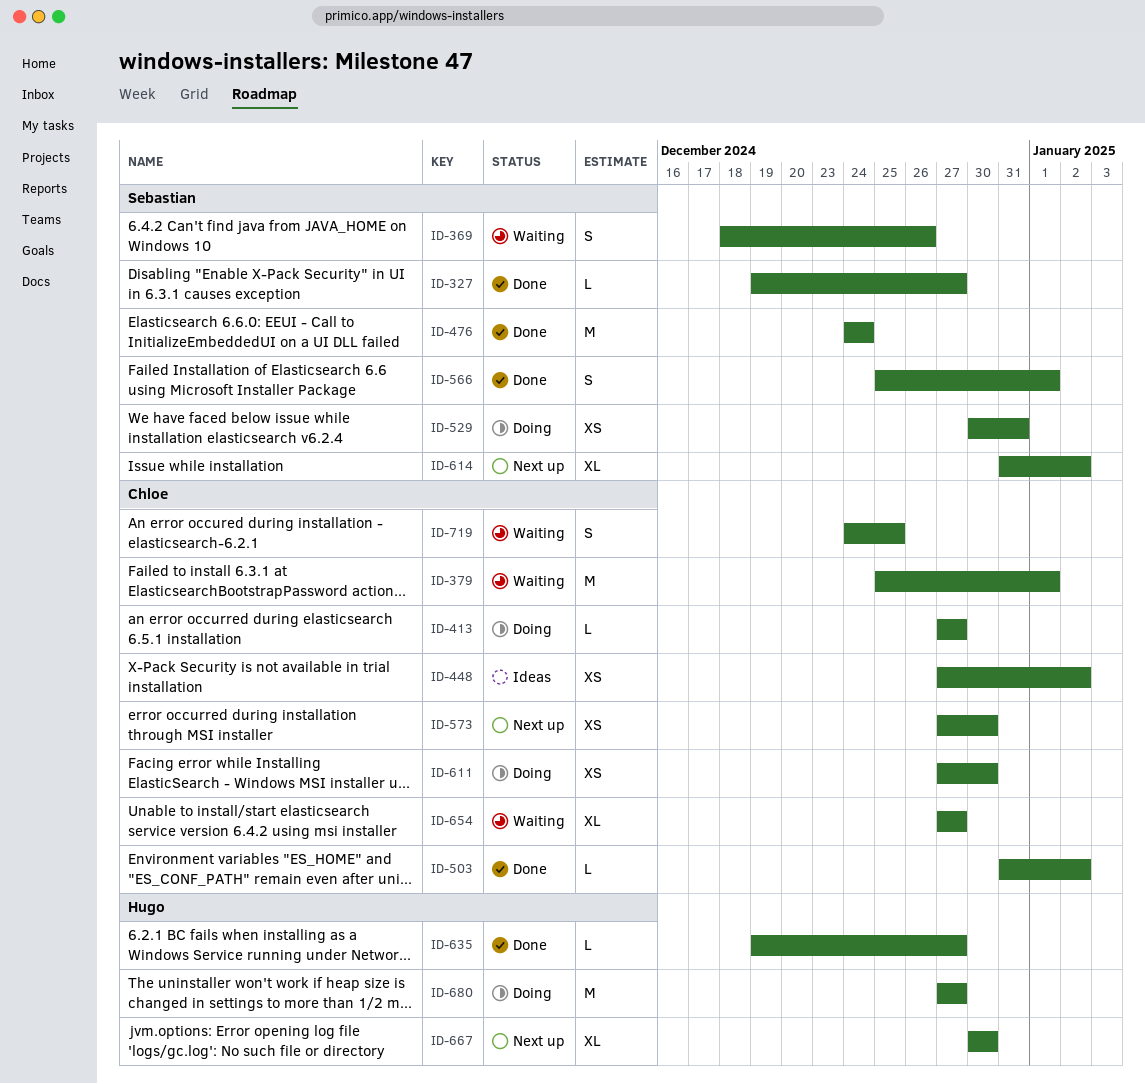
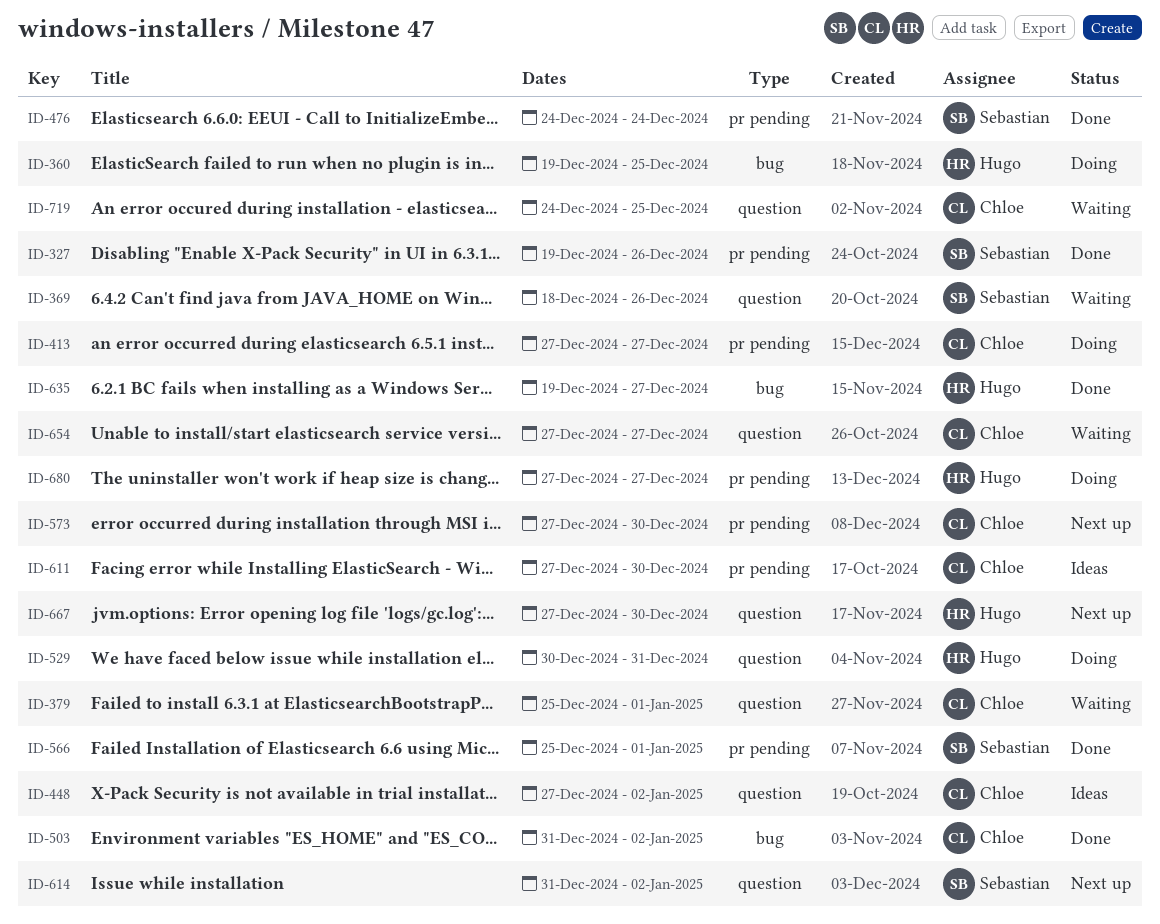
ID-327, due: Dec 27 -> Dec 26
ID-360: none -> present
ID-529, owner: Sebastian -> Hugo
ID-611, status: Doing -> Ideas
ID-667, start: Dec 30 -> Dec 27

